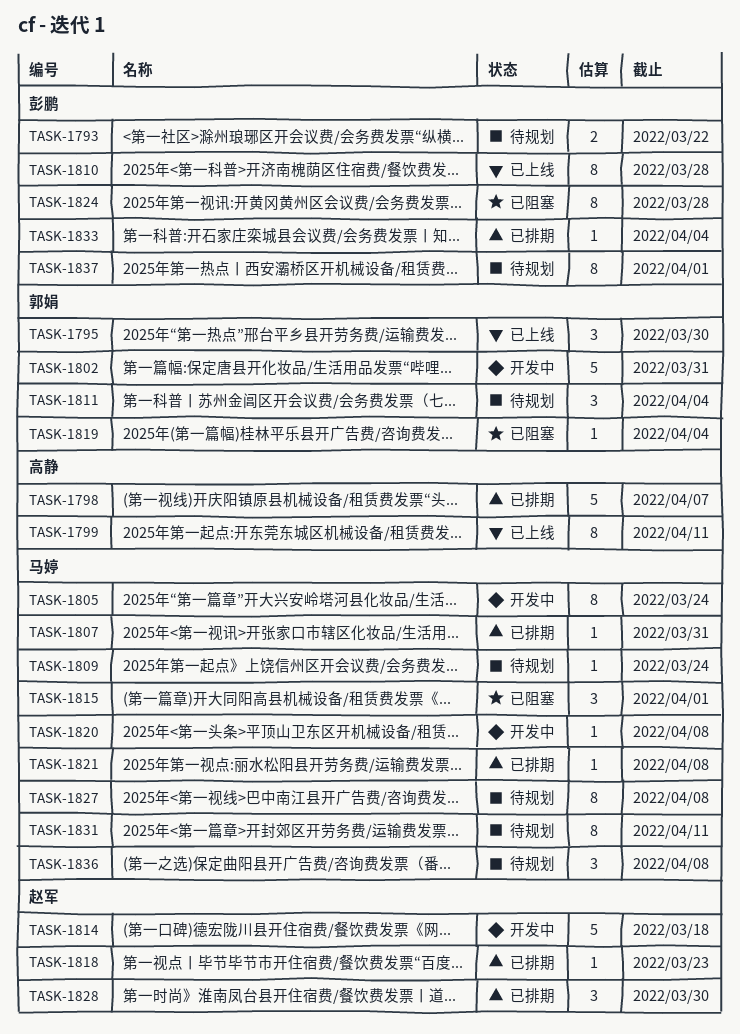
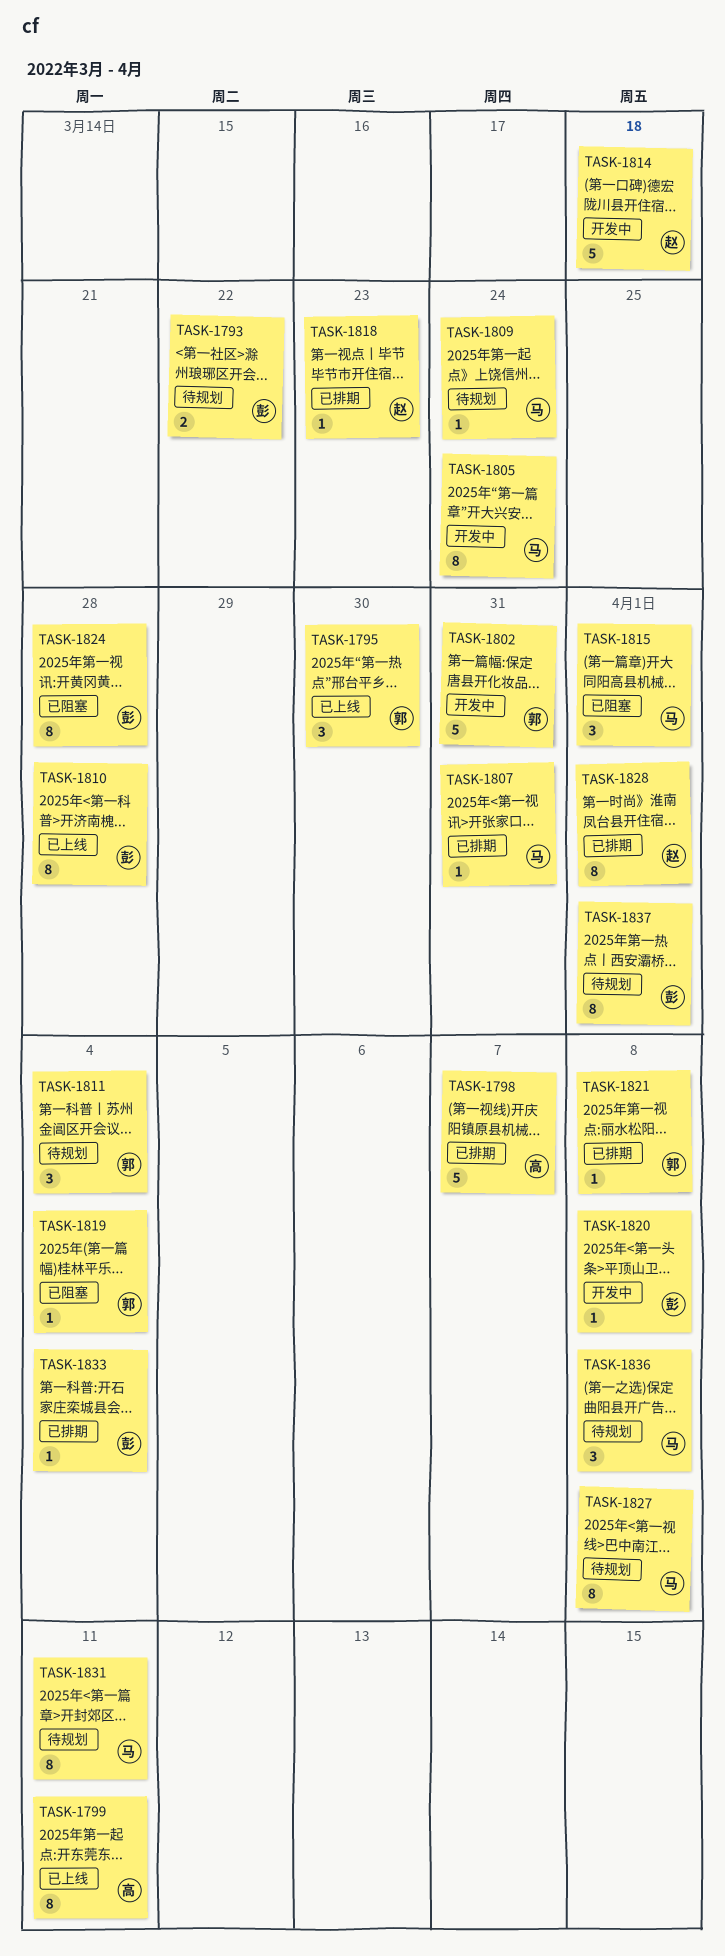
TASK-1820, owner: 马婷 -> 彭鹏
TASK-1821, owner: 马婷 -> 郭娟
TASK-1828, estimate: 3 -> 8
TASK-1828, due: Mar 30 -> Apr 1

